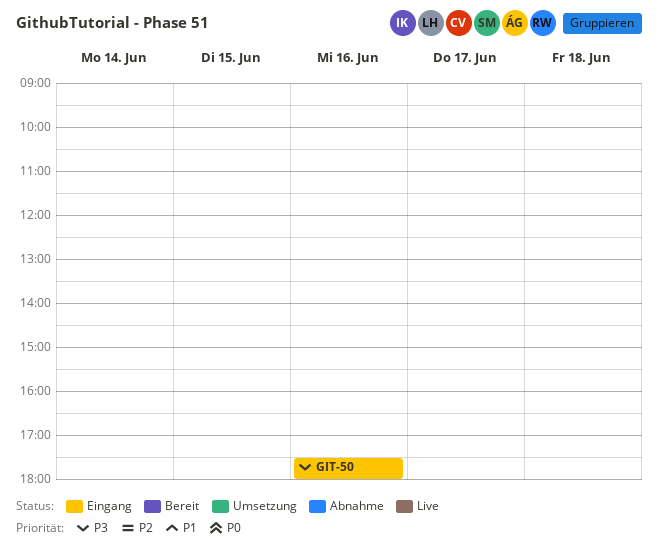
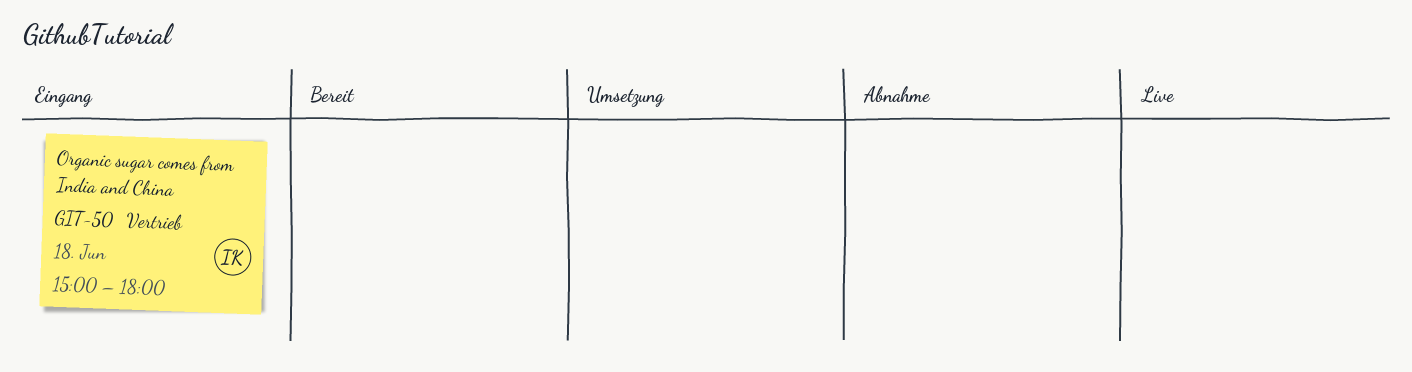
GIT-50, day: Jun 16 -> Jun 18
GIT-50, begins: 17:30 -> 15:00

